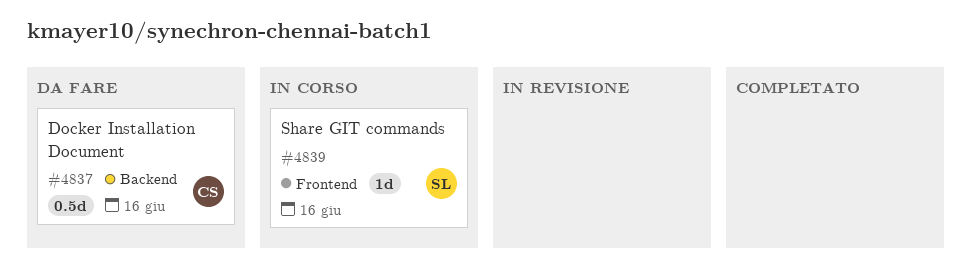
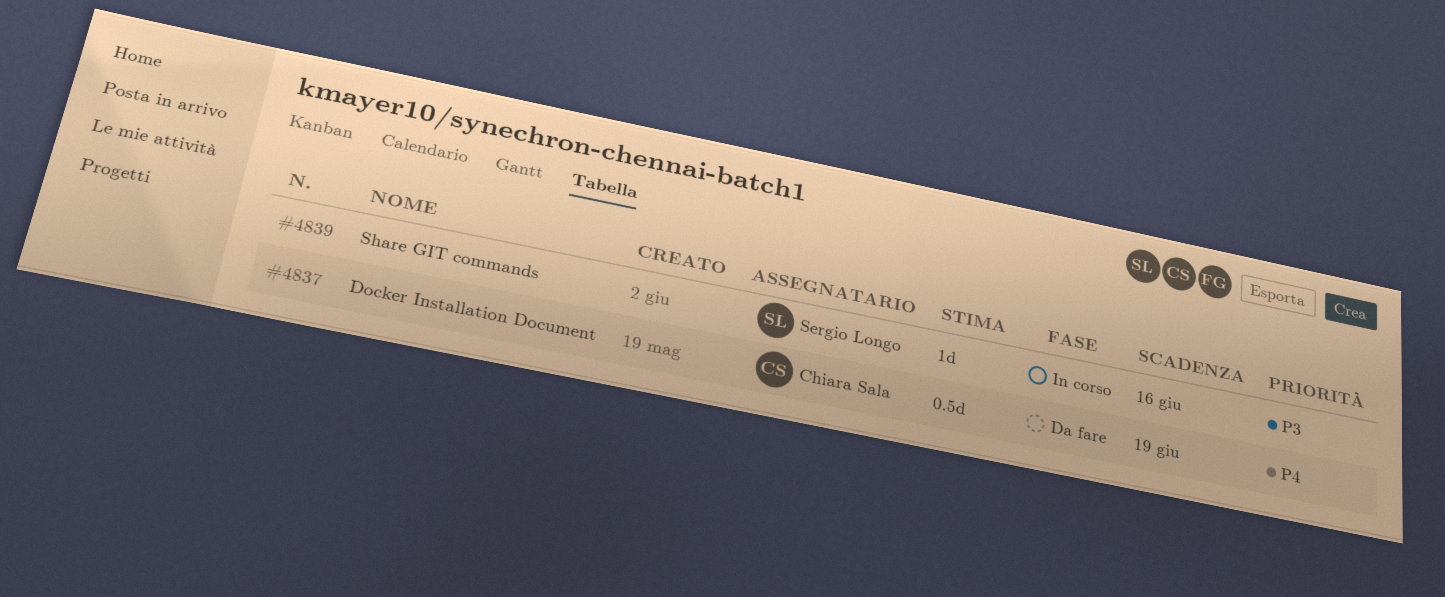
#4837, due: Jun 16 -> Jun 19

